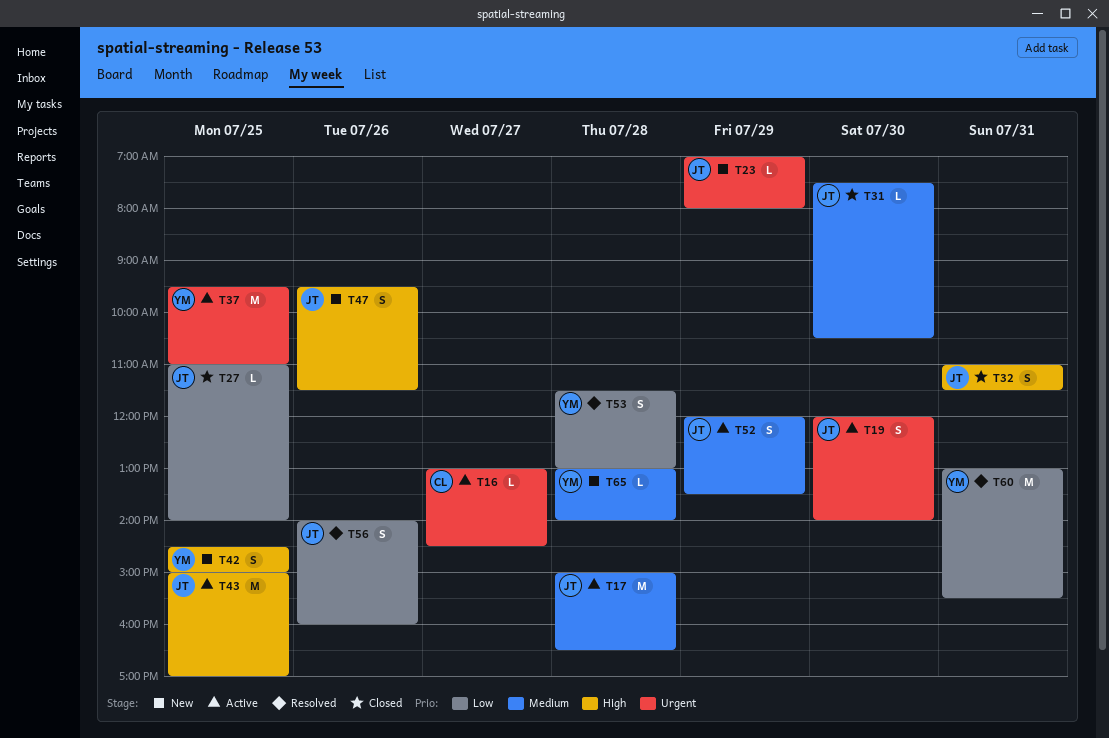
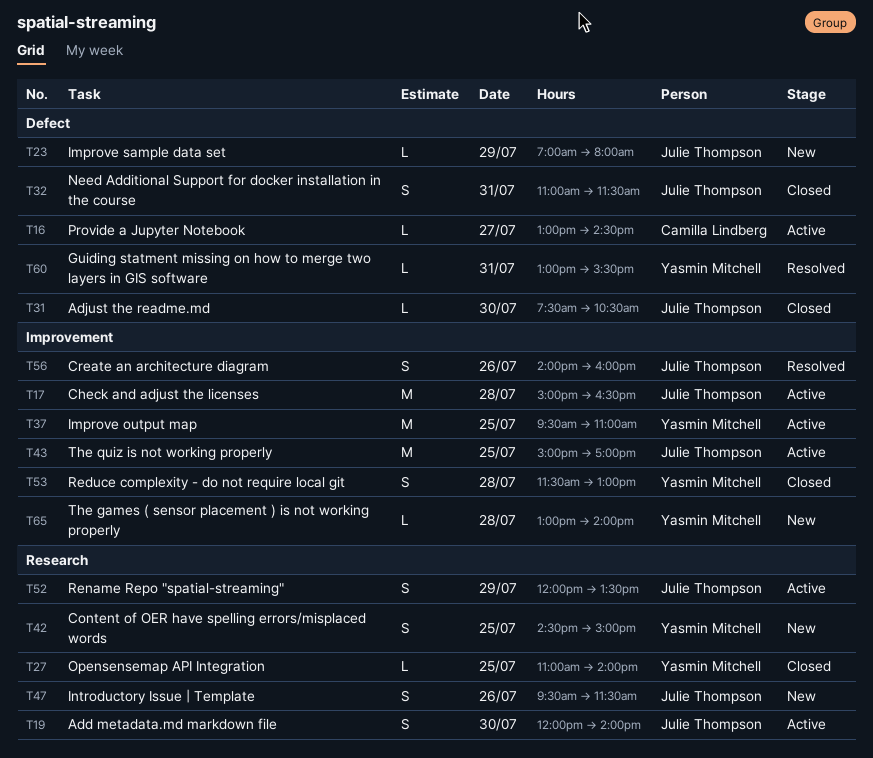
T27, owner: Julie Thompson -> Yasmin Mitchell
T53, status: Resolved -> Closed
T60, estimate: M -> L

